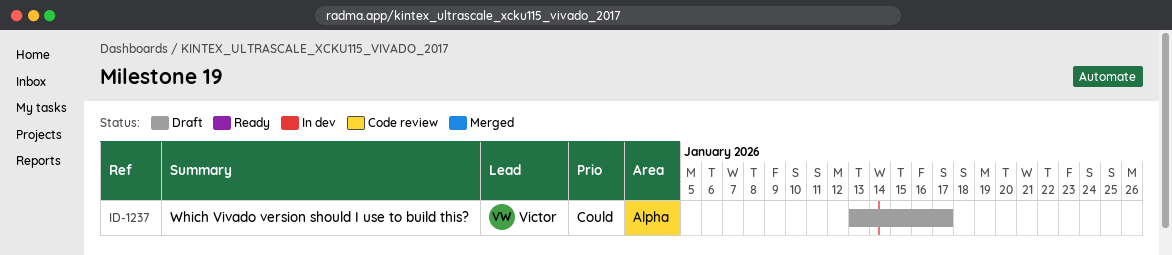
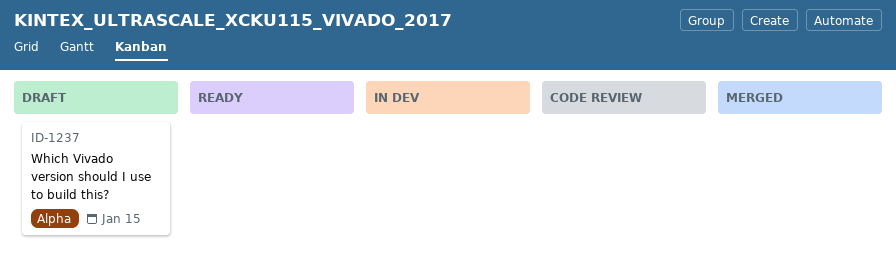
ID-1237, due: Jan 17 -> Jan 15

